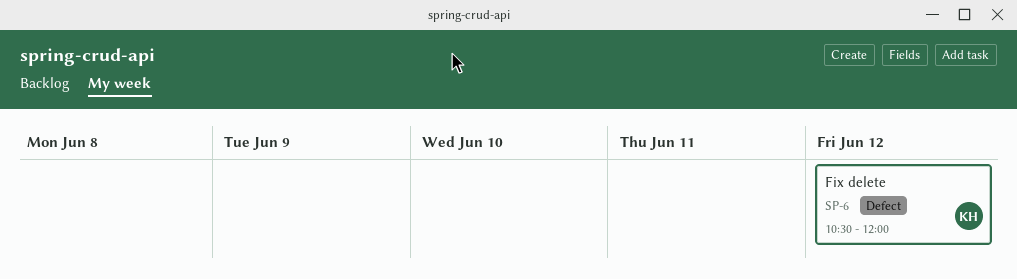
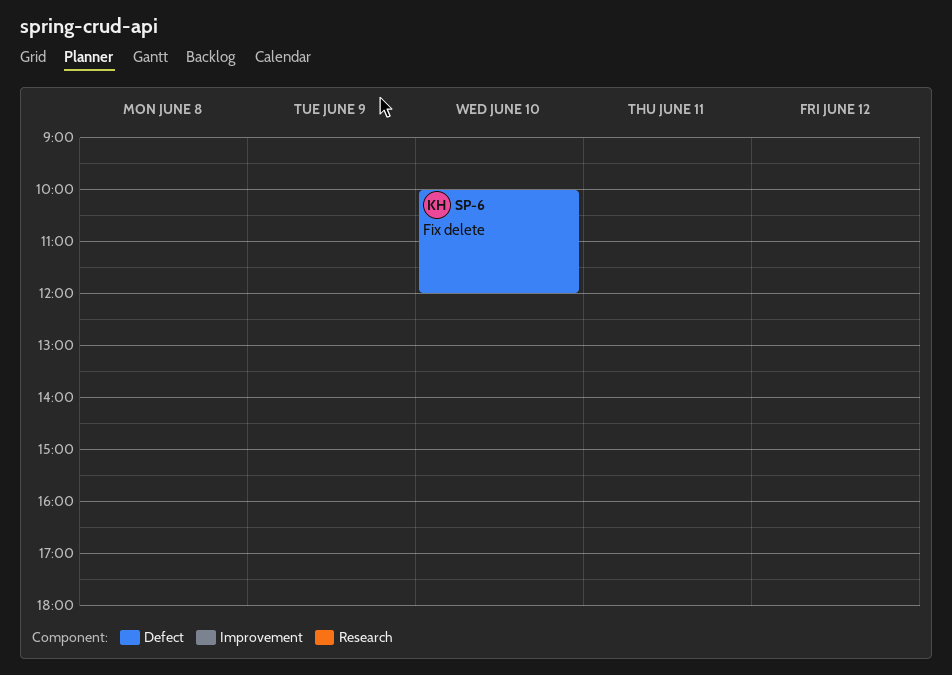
SP-6, day: Jun 12 -> Jun 10
SP-6, begins: 10:30 -> 10:00

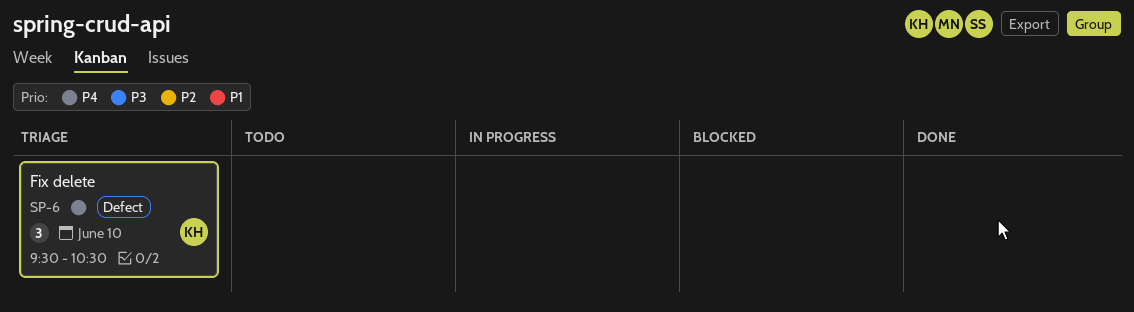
SP-6, begins: 10:00 -> 09:30
SP-6, ends: 12:00 -> 10:30

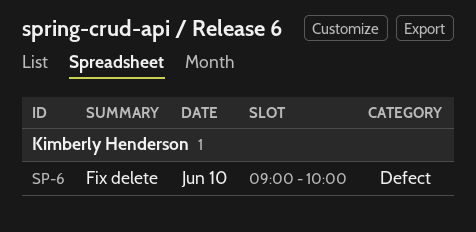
SP-6, begins: 09:30 -> 09:00
SP-6, ends: 10:30 -> 10:00

